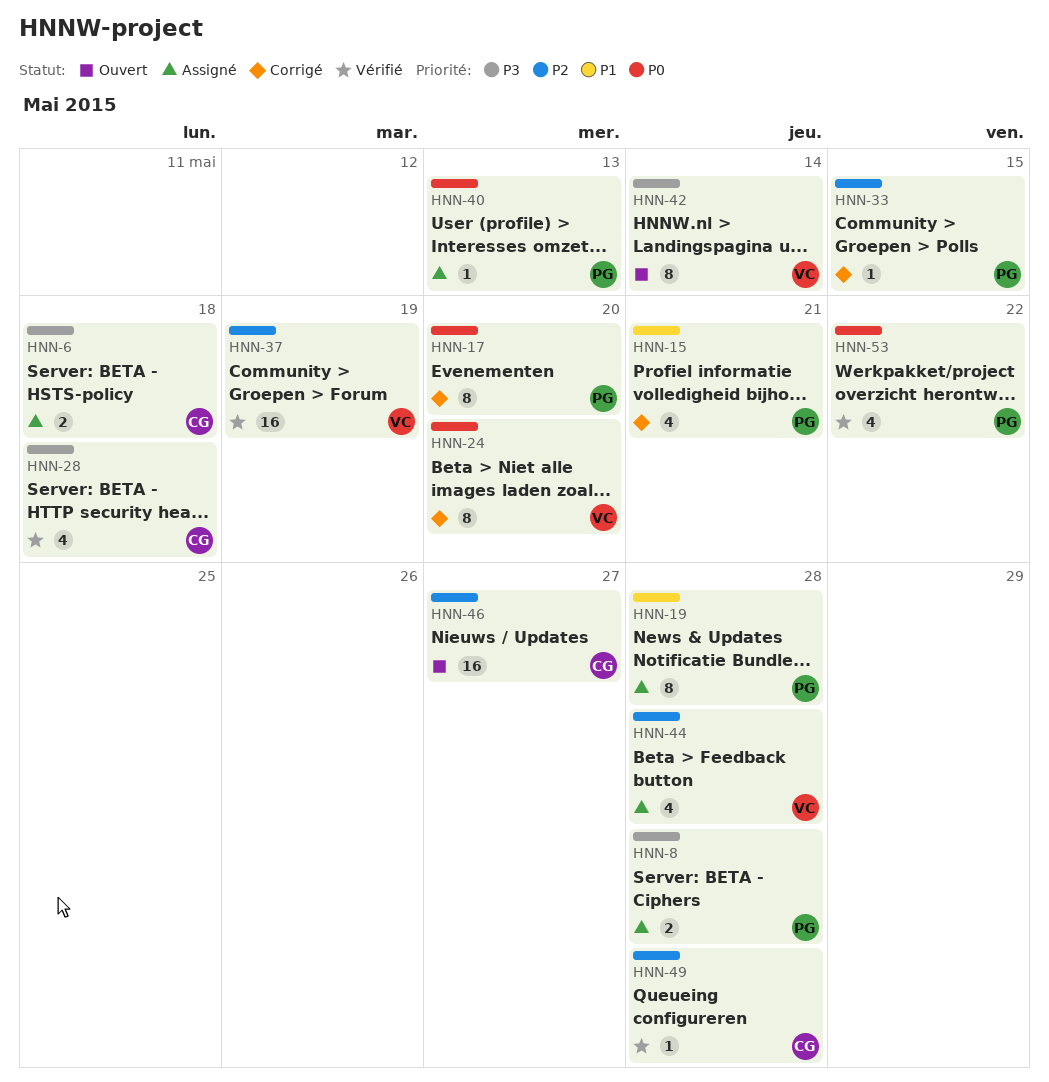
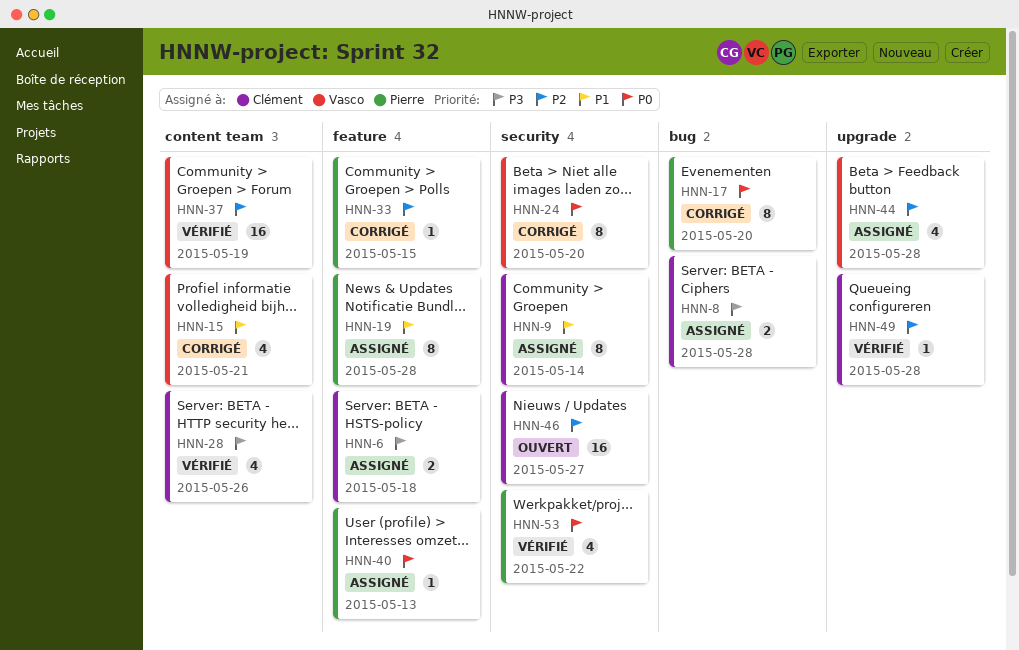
HNN-8, owner: Pierre -> Clément
HNN-9: none -> present
HNN-15, owner: Pierre -> Vasco
HNN-28, due: May 18 -> May 26
HNN-42: present -> none

